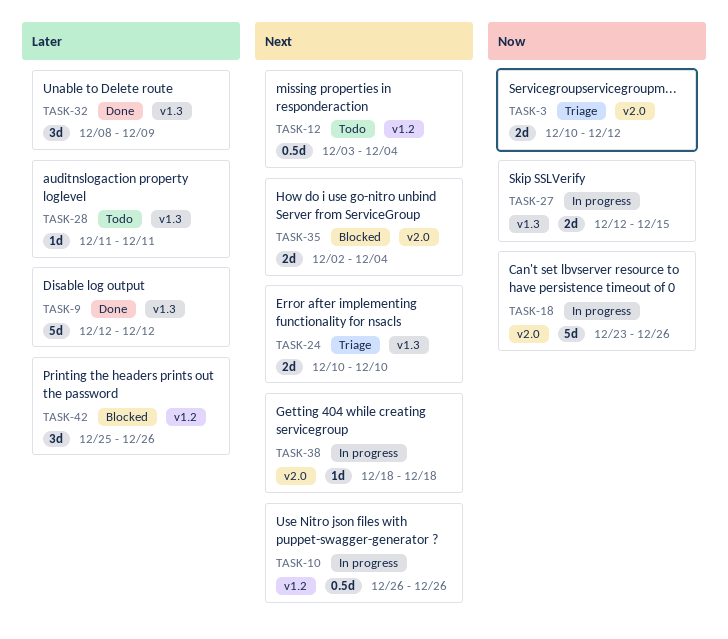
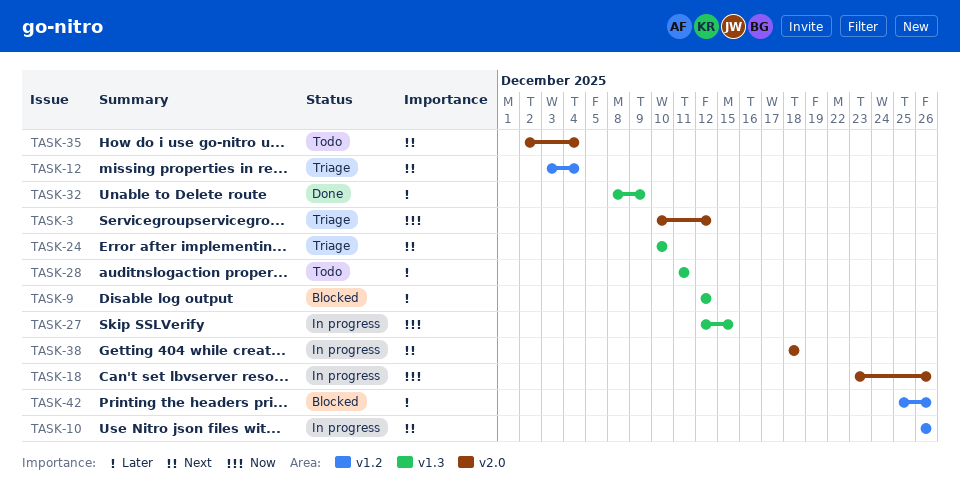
TASK-9, status: Done -> Blocked
TASK-12, status: Todo -> Triage
TASK-35, status: Blocked -> Todo

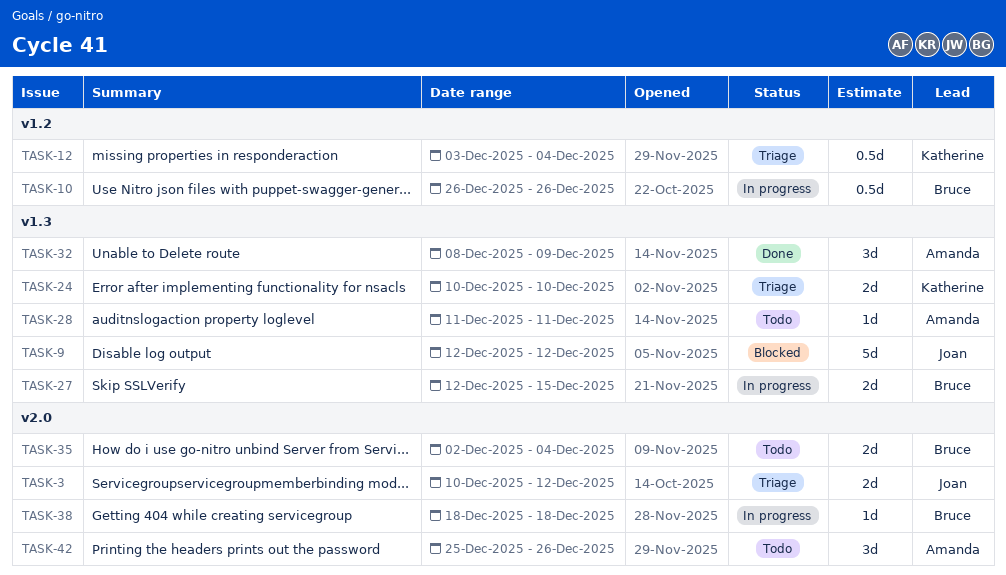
TASK-18: present -> none
TASK-42, status: Blocked -> Todo
TASK-42, label: v1.2 -> v2.0

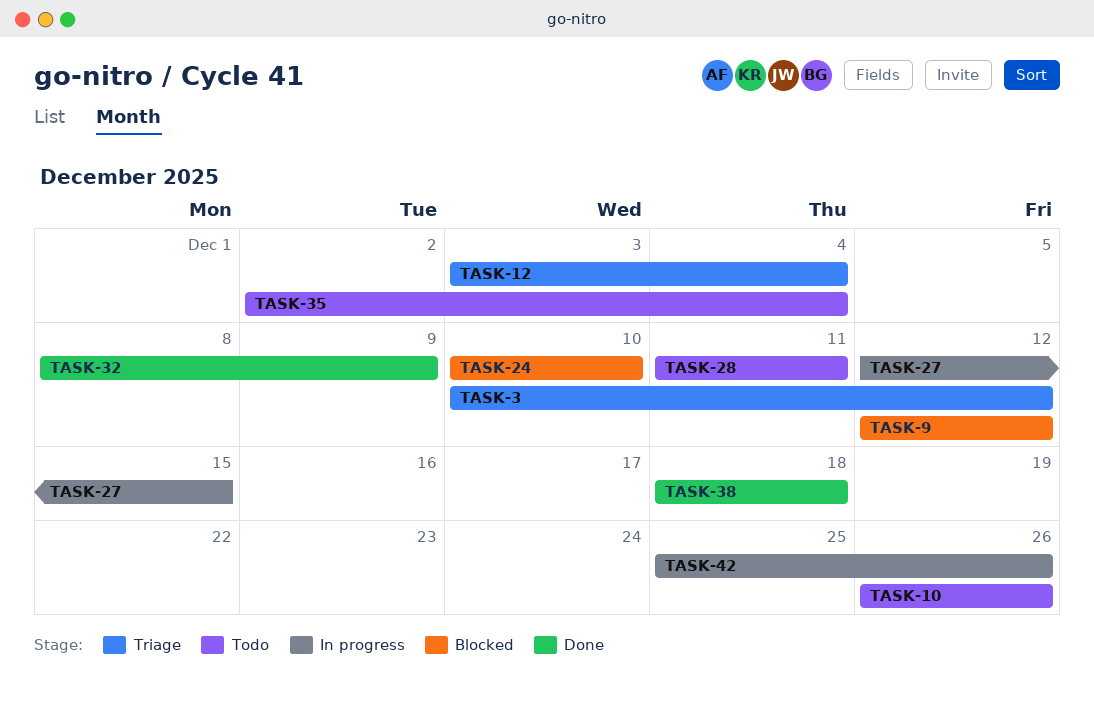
TASK-10, status: In progress -> Todo
TASK-24, status: Triage -> Blocked
TASK-38, status: In progress -> Done
TASK-42, status: Todo -> In progress

